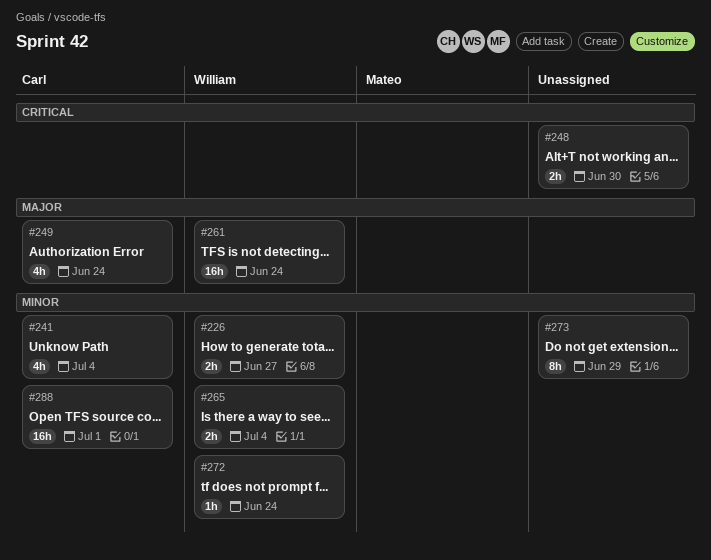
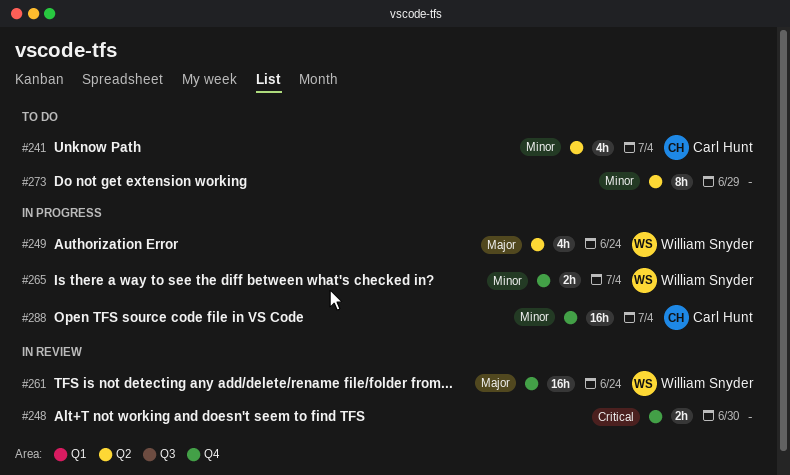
#226: present -> none
#249, owner: Carl Hunt -> William Snyder
#272: present -> none
#288, due: Jul 1 -> Jul 4

